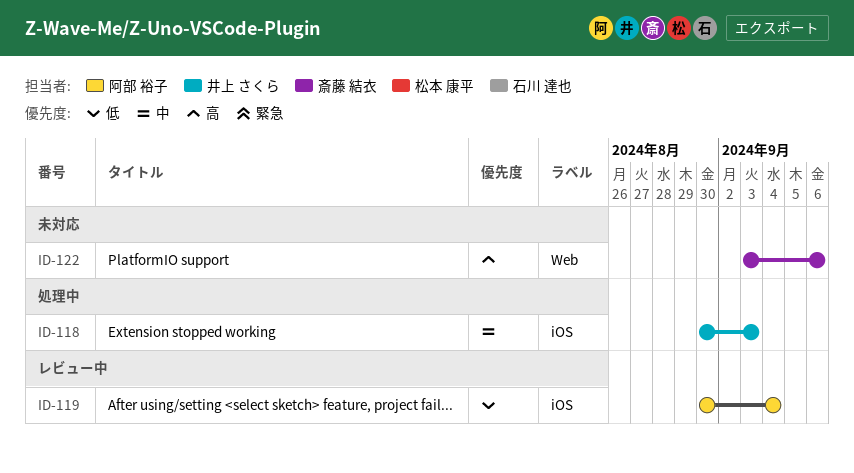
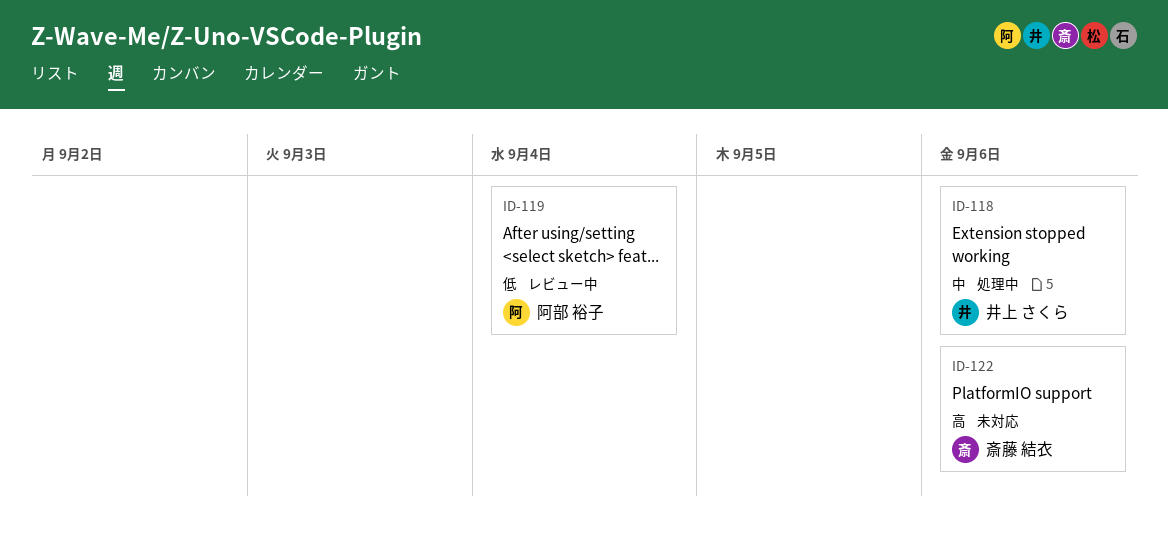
ID-118, due: Sep 3 -> Sep 6

